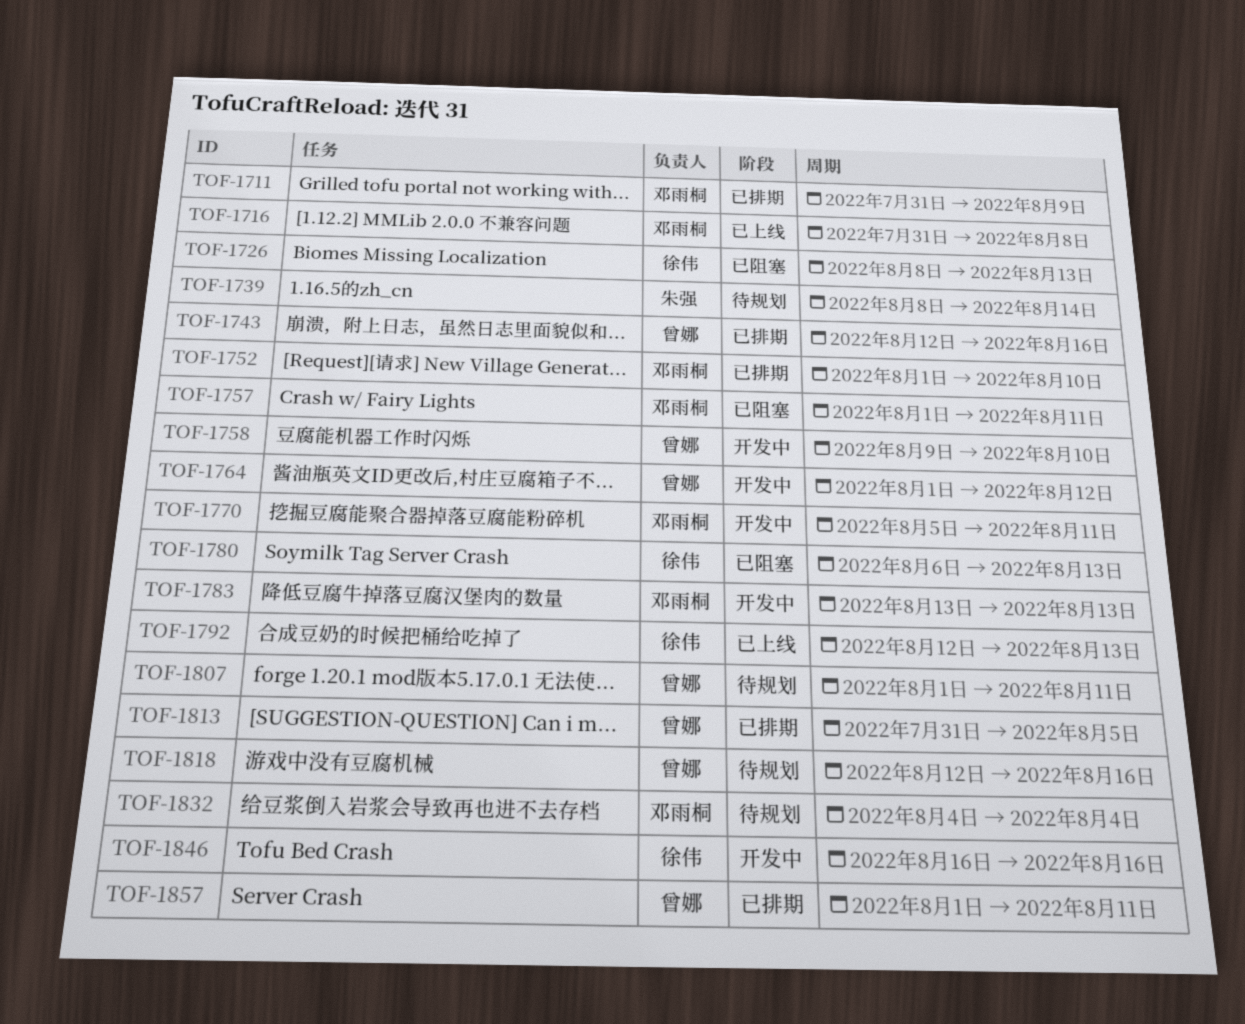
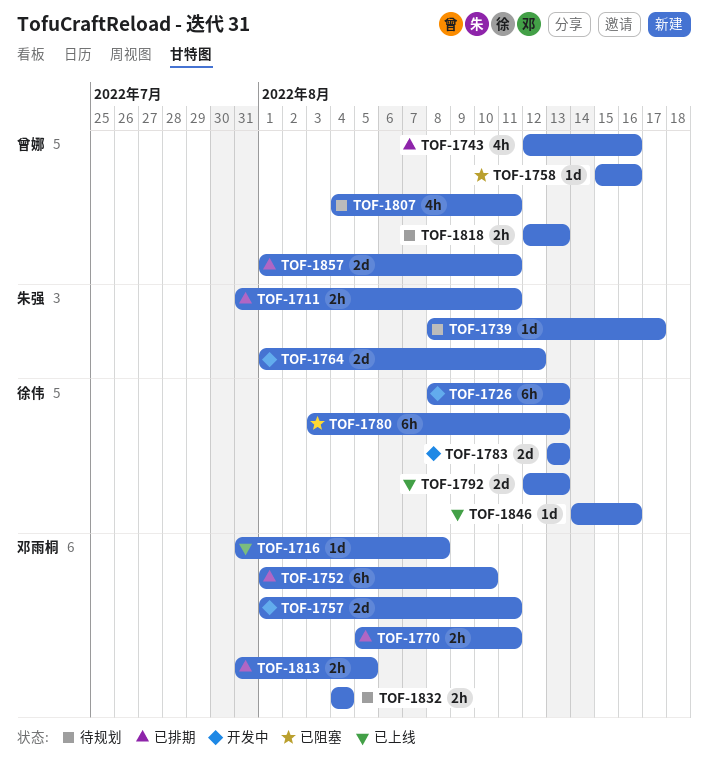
TOF-1711, owner: 邓雨桐 -> 朱强
TOF-1711, due: Aug 9 -> Aug 11
TOF-1726, status: 已阻塞 -> 开发中
TOF-1739, due: Aug 14 -> Aug 17
TOF-1757, status: 已阻塞 -> 开发中
TOF-1758, status: 开发中 -> 已阻塞
TOF-1758, start: Aug 9 -> Aug 15
TOF-1758, due: Aug 10 -> Aug 16
TOF-1764, owner: 曾娜 -> 朱强
TOF-1770, status: 开发中 -> 已排期
TOF-1780, start: Aug 6 -> Aug 3
TOF-1783, owner: 邓雨桐 -> 徐伟
TOF-1807, start: Aug 1 -> Aug 4
TOF-1813, owner: 曾娜 -> 邓雨桐
TOF-1818, due: Aug 16 -> Aug 13
TOF-1846, status: 开发中 -> 已上线
TOF-1846, start: Aug 16 -> Aug 14

